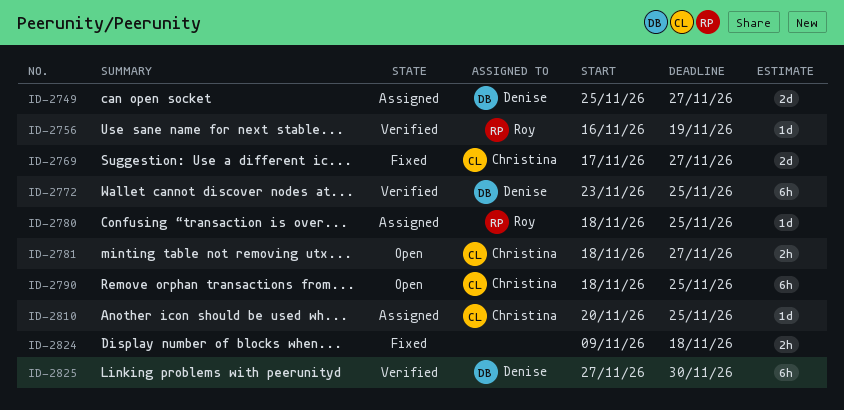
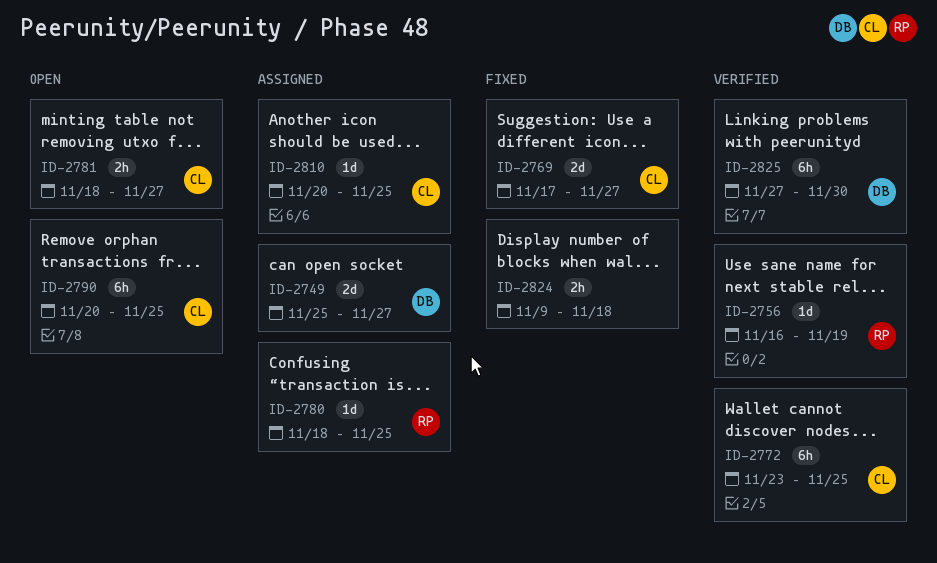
ID-2772, owner: Denise -> Christina
ID-2790, start: Nov 18 -> Nov 20

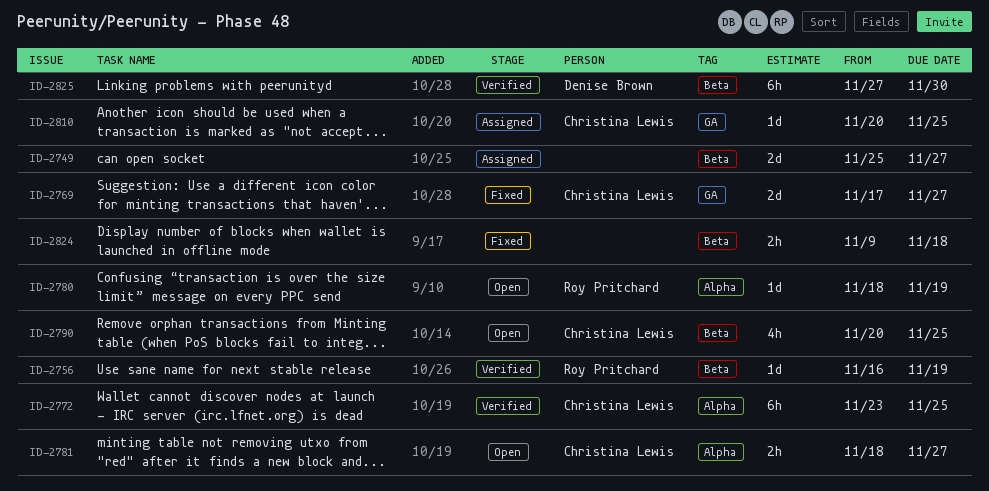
ID-2749, owner: Denise Brown -> none
ID-2780, status: Assigned -> Open
ID-2780, due: Nov 25 -> Nov 19
ID-2790, estimate: 6h -> 4h

